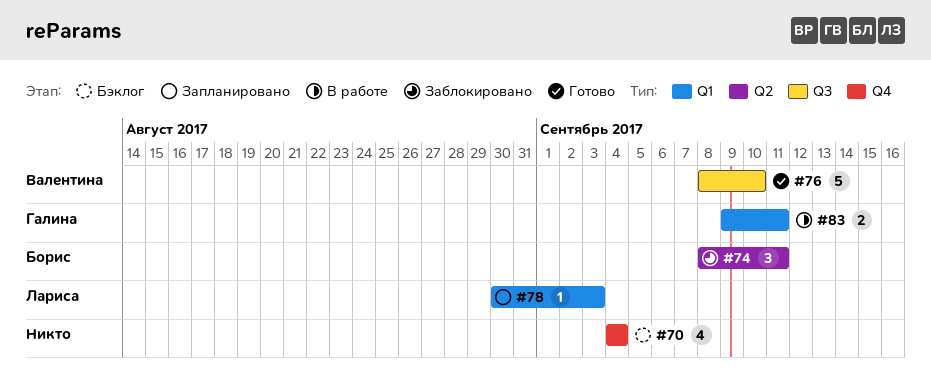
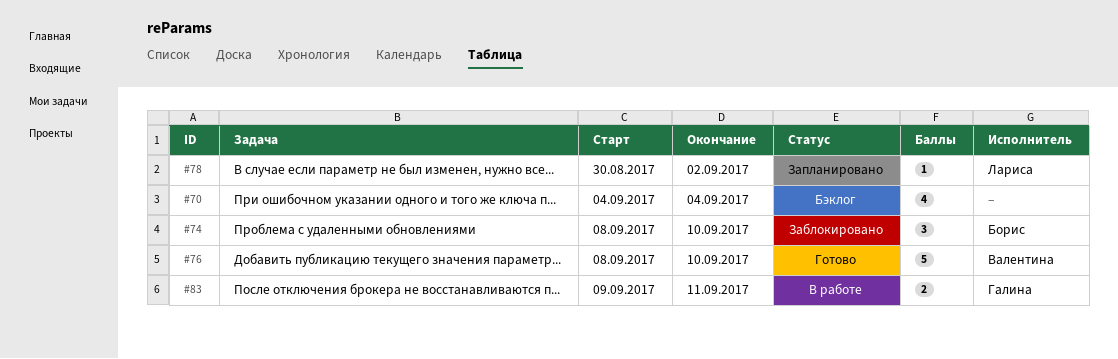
#74, due: Sep 11 -> Sep 10
#78, due: Sep 3 -> Sep 2

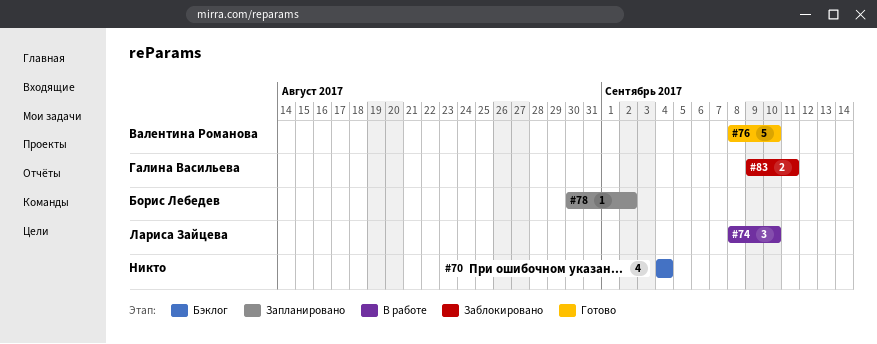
#74, status: Заблокировано -> В работе
#74, owner: Борис Лебедев -> Лариса Зайцева
#78, owner: Лариса Зайцева -> Борис Лебедев
#83, status: В работе -> Заблокировано

